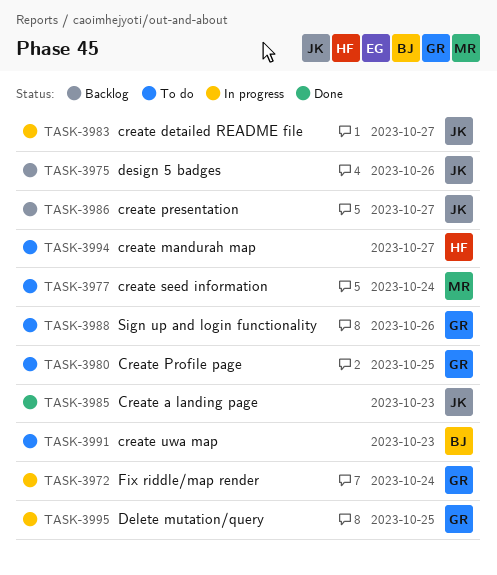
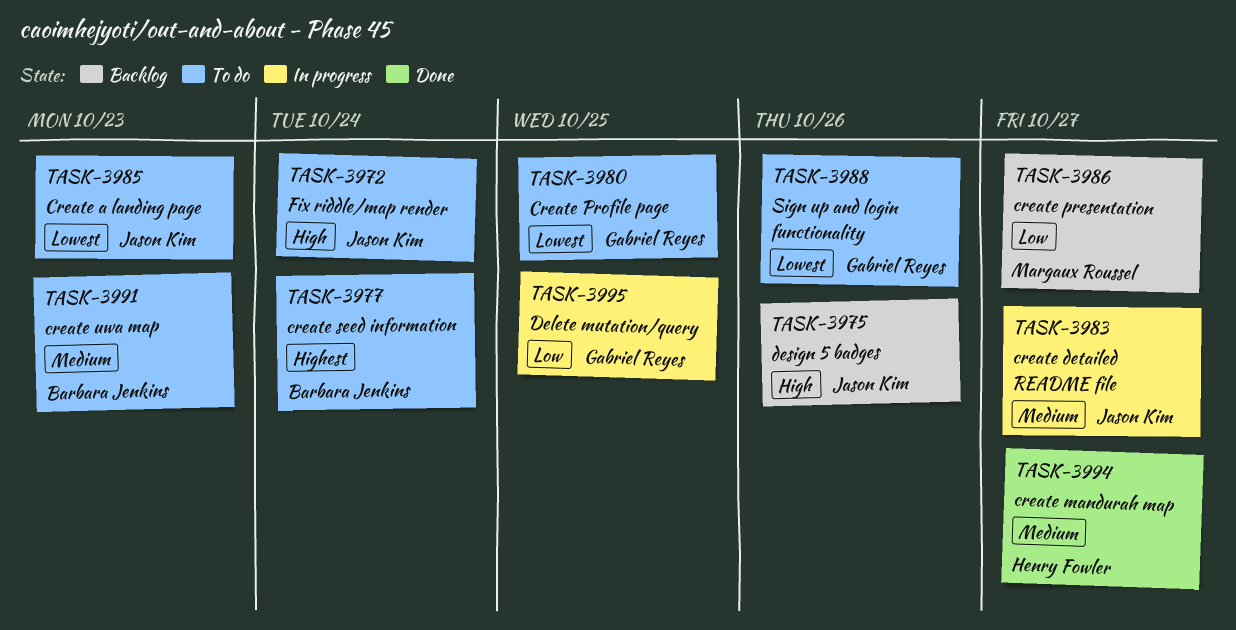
TASK-3972, status: In progress -> To do
TASK-3972, owner: Gabriel Reyes -> Jason Kim
TASK-3977, owner: Margaux Roussel -> Barbara Jenkins
TASK-3985, status: Done -> To do
TASK-3986, owner: Jason Kim -> Margaux Roussel
TASK-3994, status: To do -> Done

